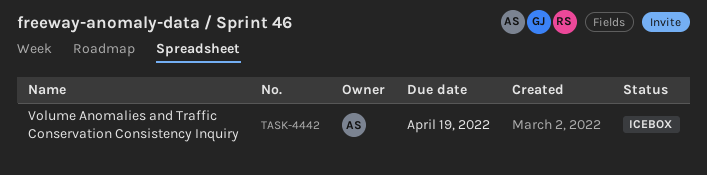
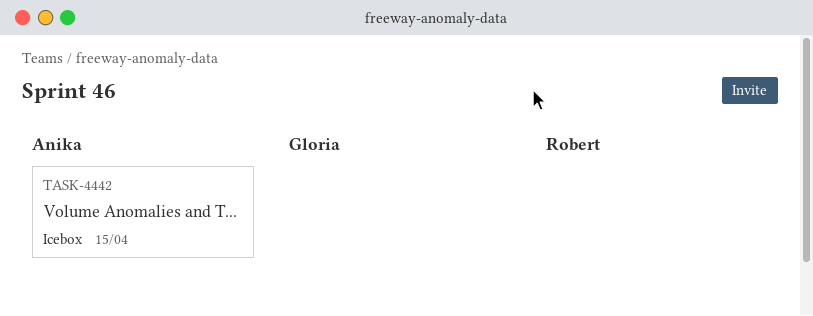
TASK-4442, due: Apr 19 -> Apr 15

